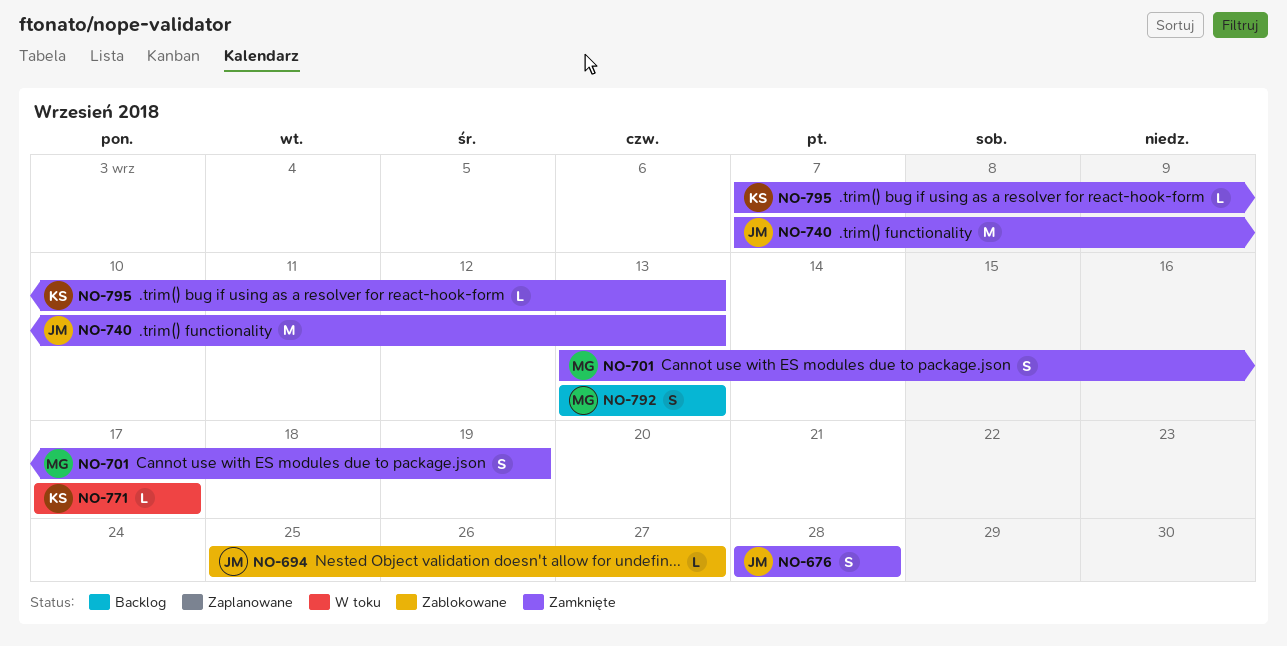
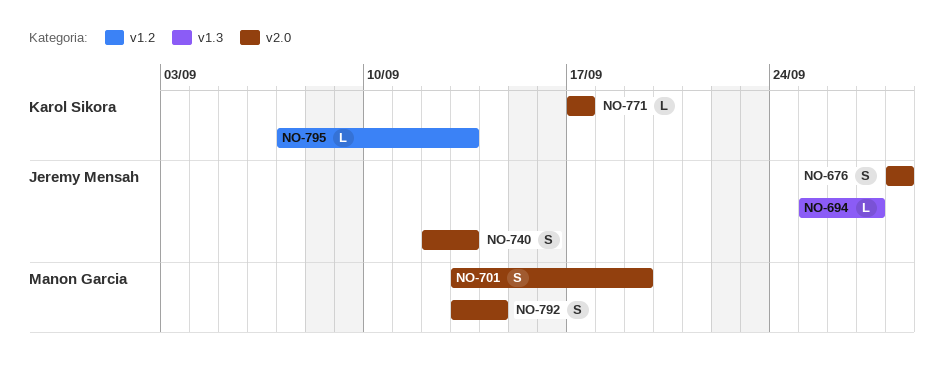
NO-740, estimate: M -> S
NO-740, start: Sep 7 -> Sep 12
NO-792, due: Sep 13 -> Sep 14

